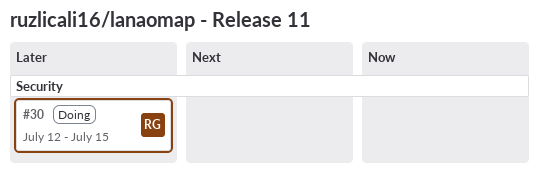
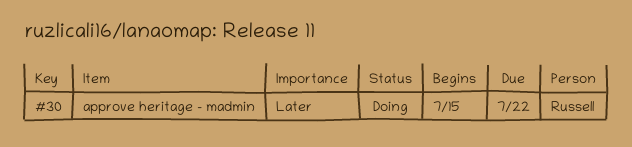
#30, start: Jul 12 -> Jul 15
#30, due: Jul 15 -> Jul 22

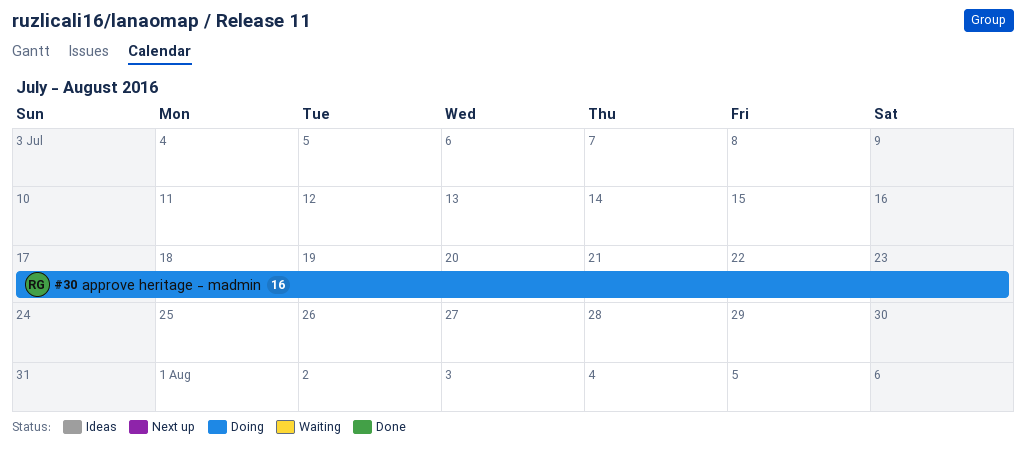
#30, start: Jul 15 -> Jul 17
#30, due: Jul 22 -> Jul 23

